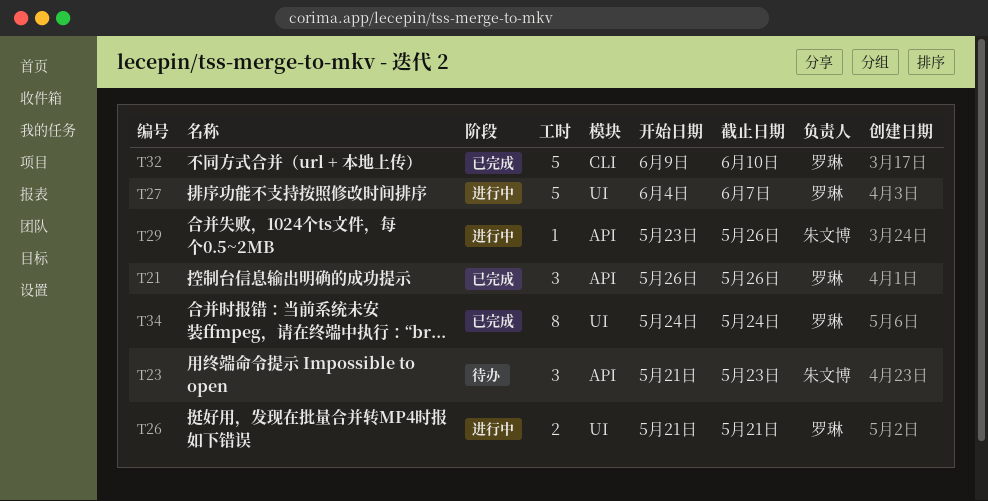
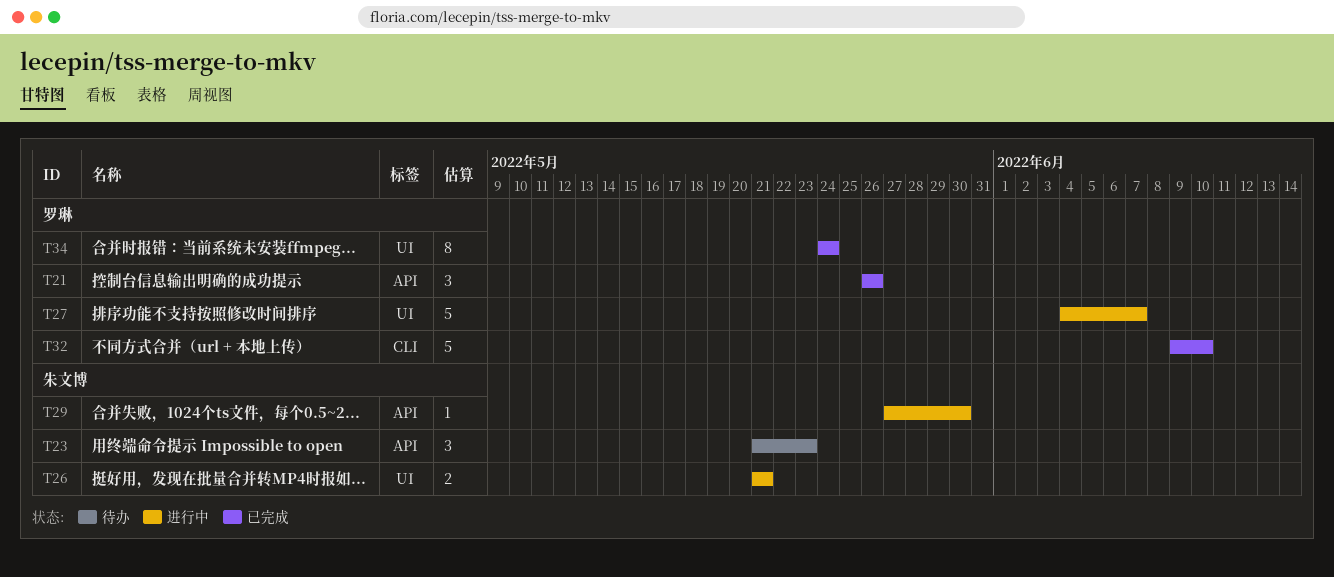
T26, owner: 罗琳 -> 朱文博
T29, start: May 23 -> May 27
T29, due: May 26 -> May 30

